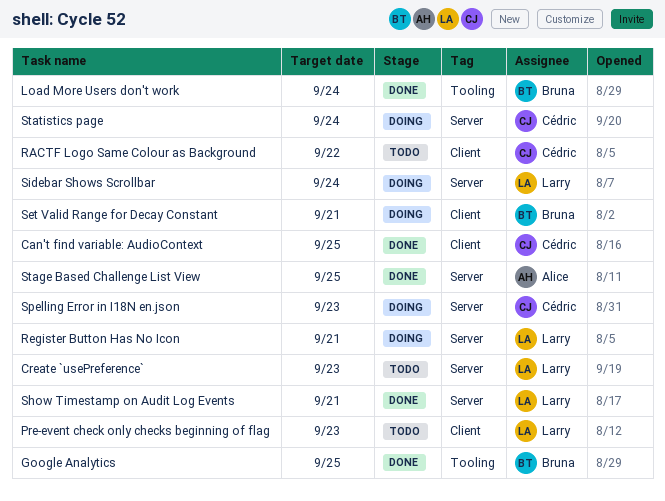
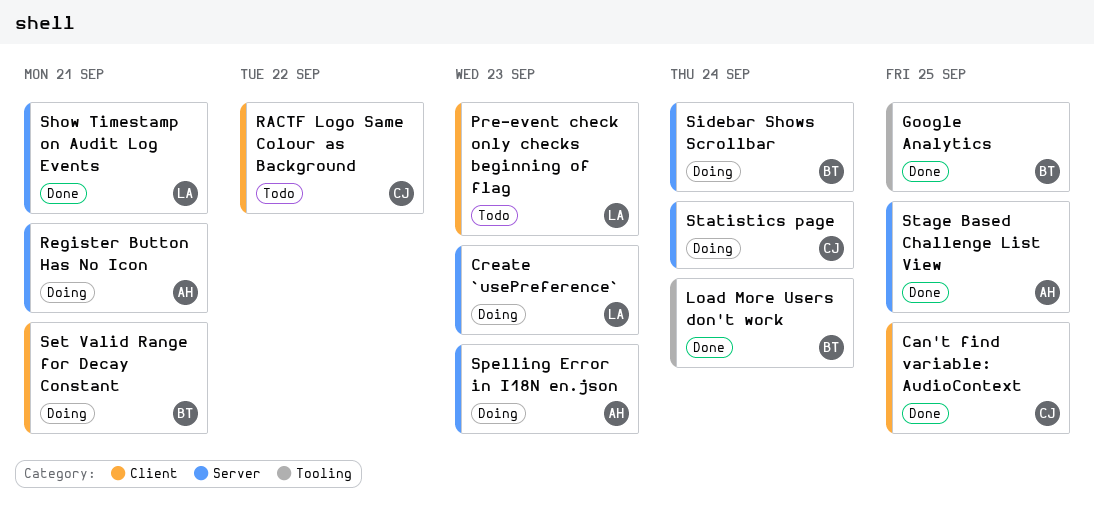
Create `usePreference`, status: Todo -> Doing
Register Button Has No Icon, owner: Larry -> Alice
Sidebar Shows Scrollbar, owner: Larry -> Bruna
Spelling Error in I18N en.json, owner: Cédric -> Alice

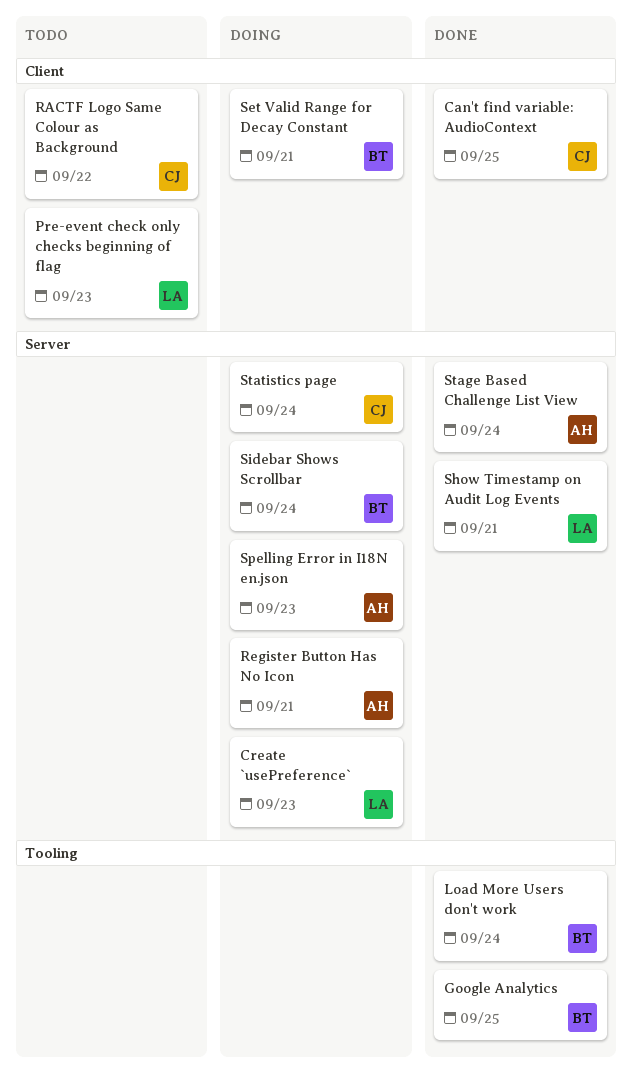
Stage Based Challenge List View, due: Sep 25 -> Sep 24

